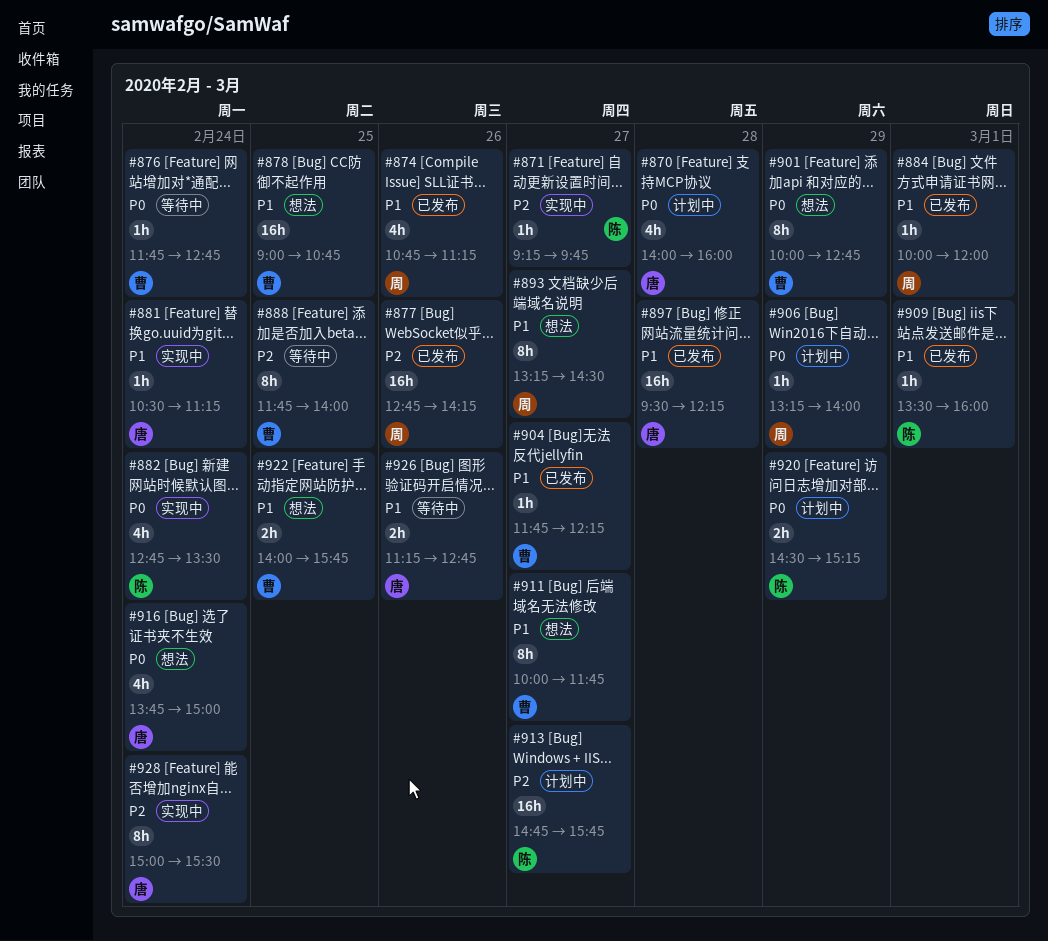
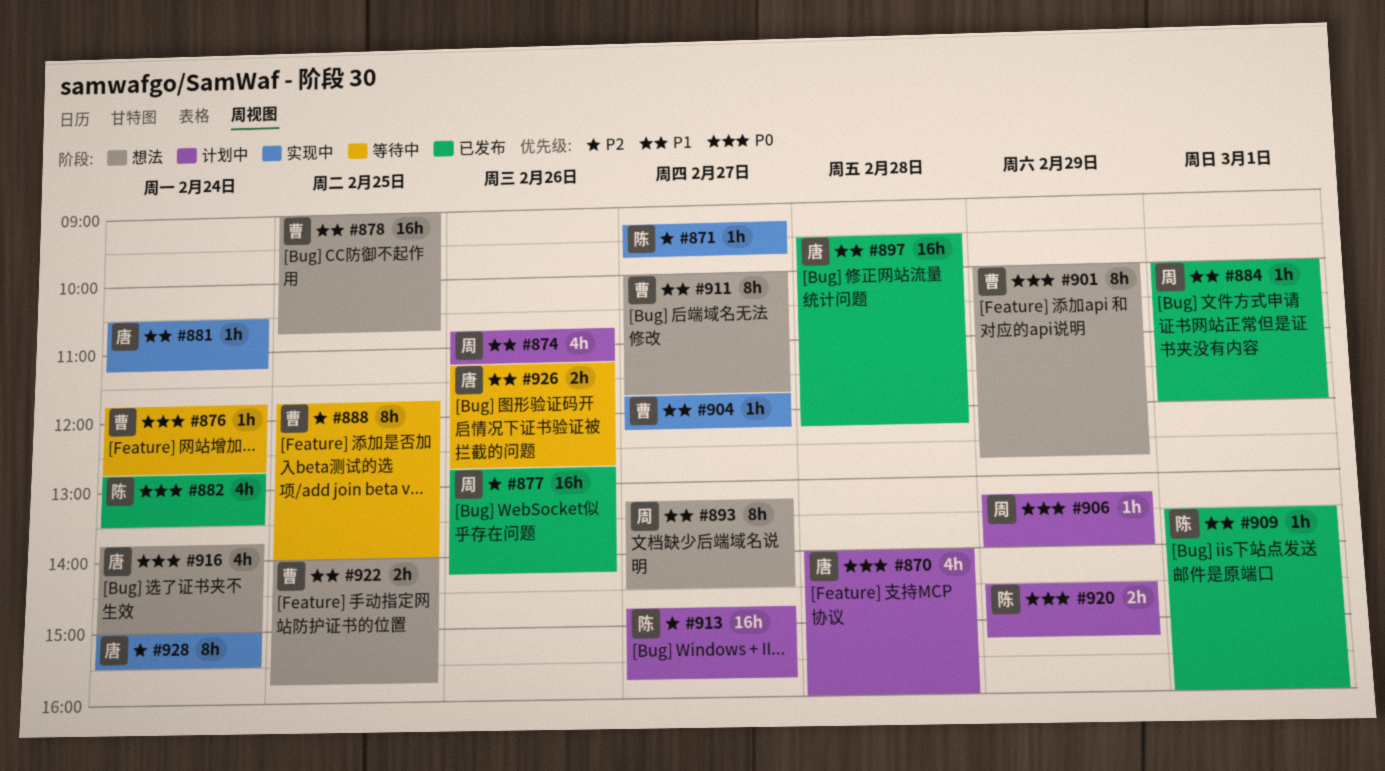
#874, status: 已发布 -> 计划中
#882, status: 实现中 -> 已发布
#904, status: 已发布 -> 实现中

